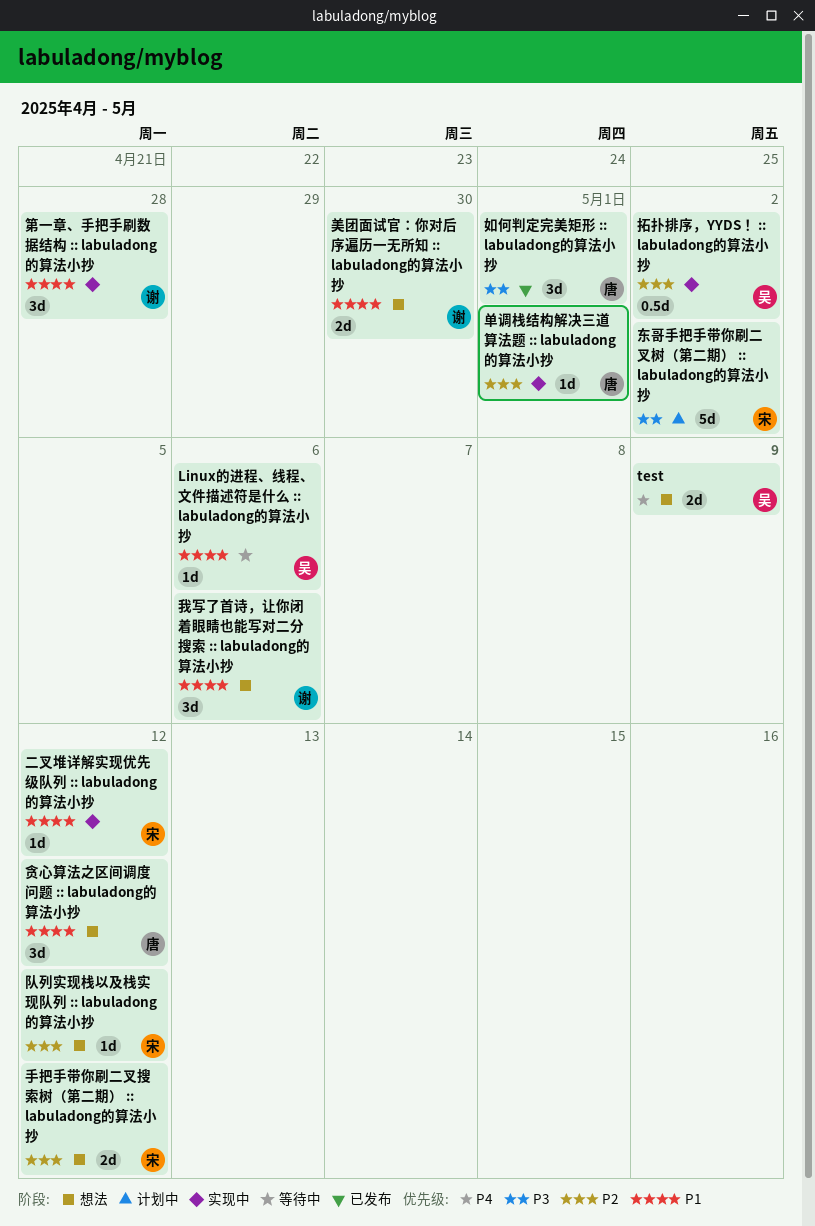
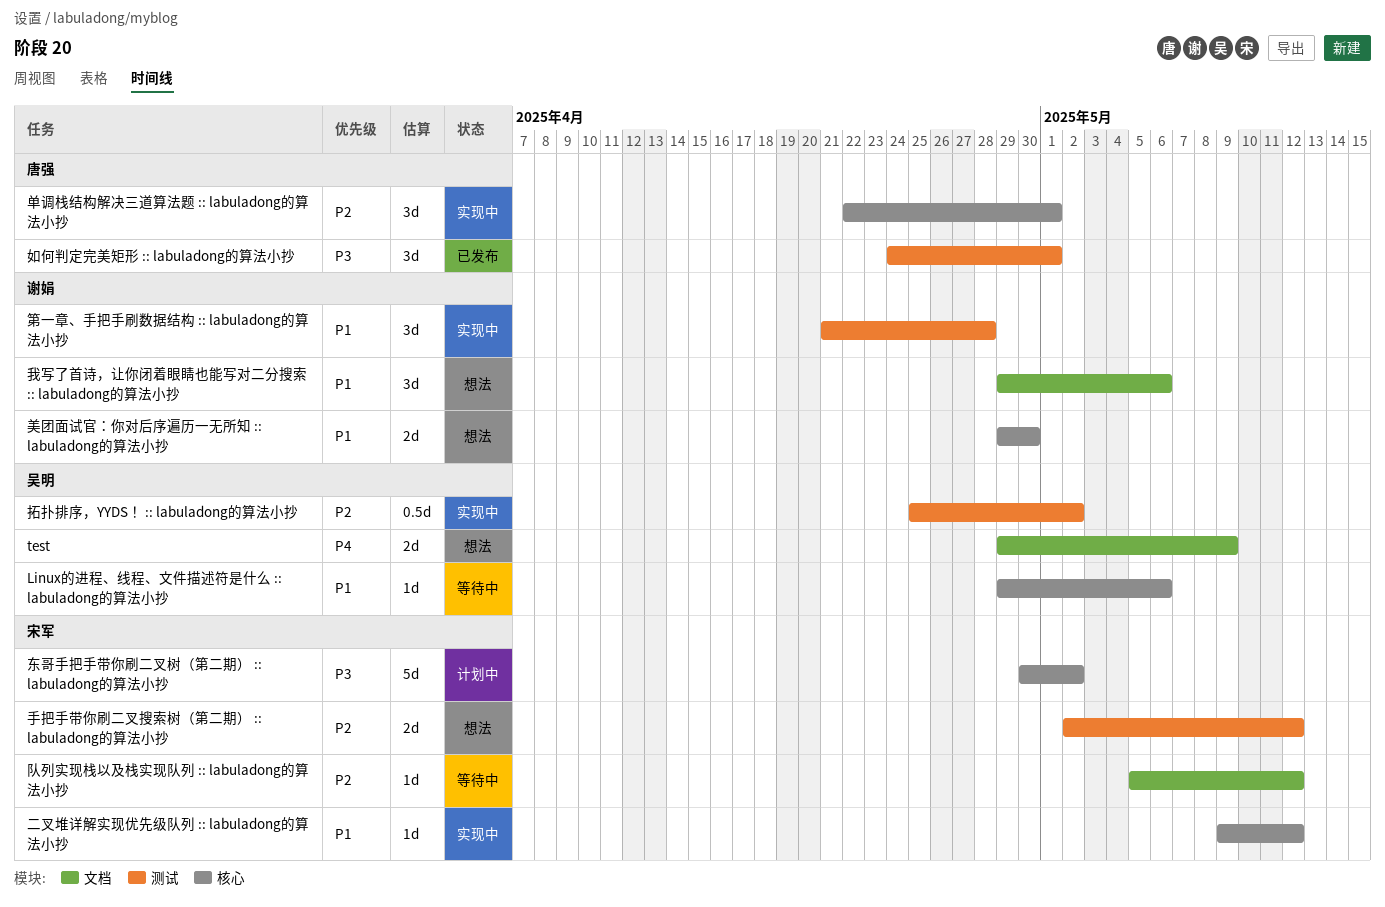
单调栈结构解决三道算法题 :: labuladong的算法小抄, estimate: 1d -> 3d
贪心算法之区间调度问题 :: labuladong的算法小抄: present -> none
队列实现栈以及栈实现队列 :: labuladong的算法小抄, status: 想法 -> 等待中

